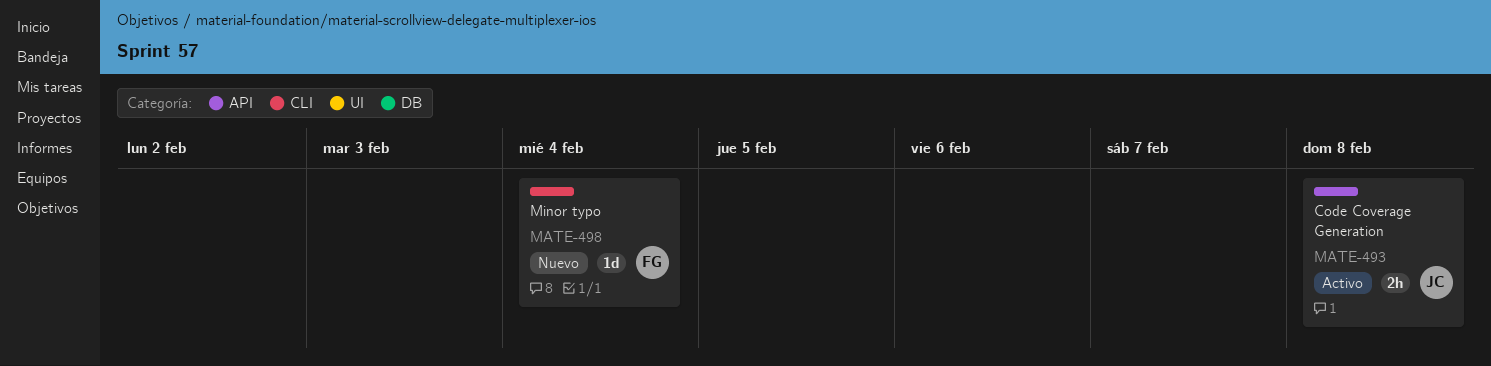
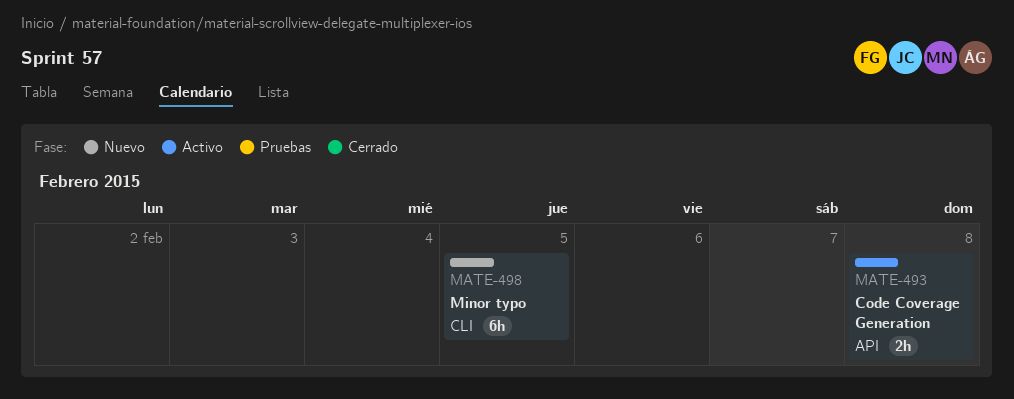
MATE-498, estimate: 1d -> 6h
MATE-498, due: Feb 4 -> Feb 5

